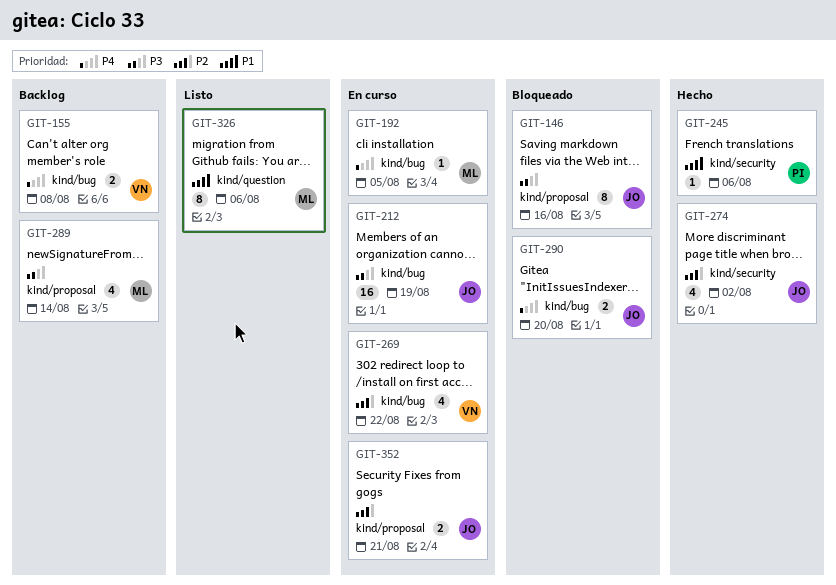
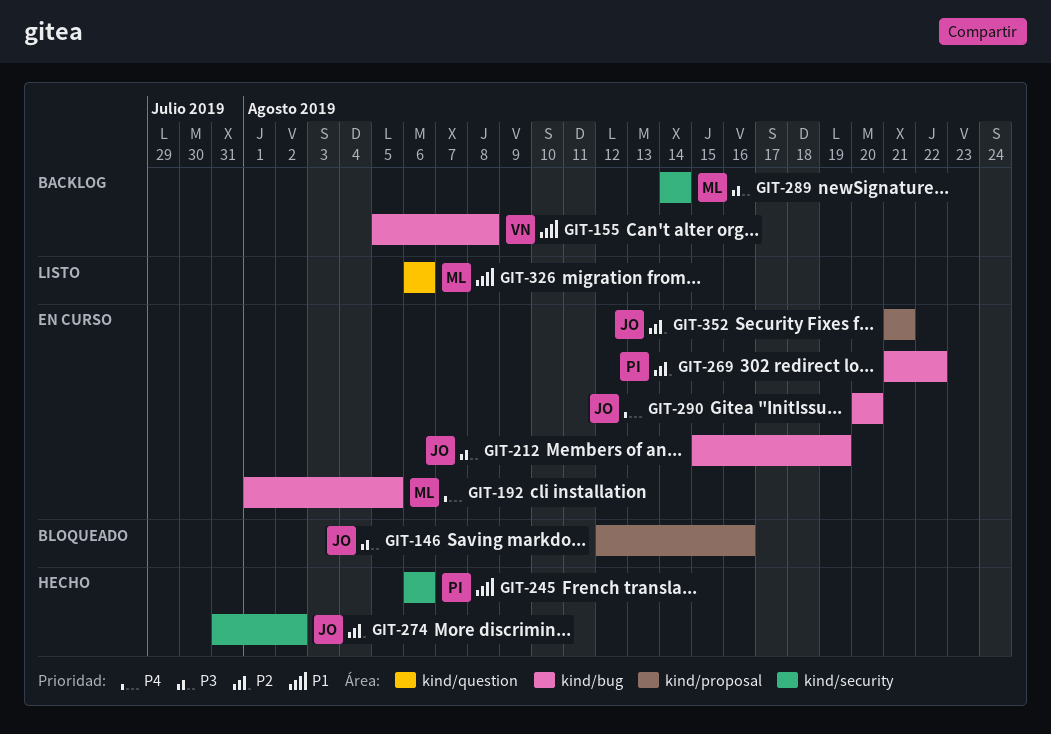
GIT-155, priority: P4 -> P1
GIT-269, owner: VN -> PI
GIT-289, label: kind/proposal -> kind/security
GIT-290, status: Bloqueado -> En curso

